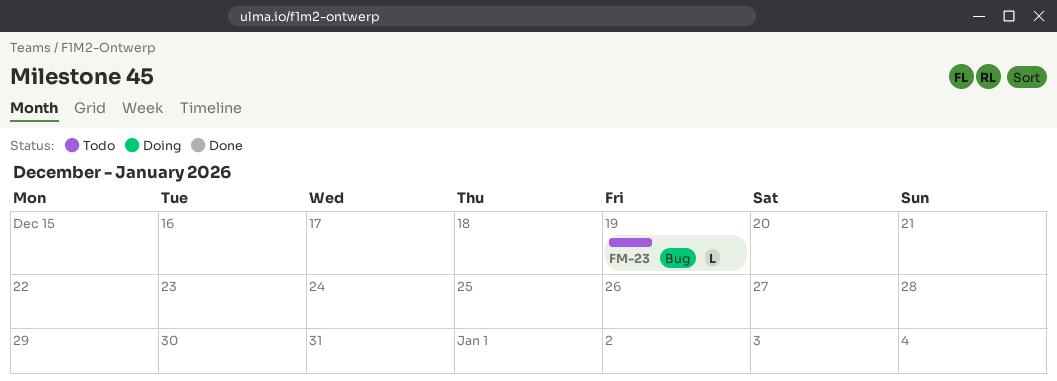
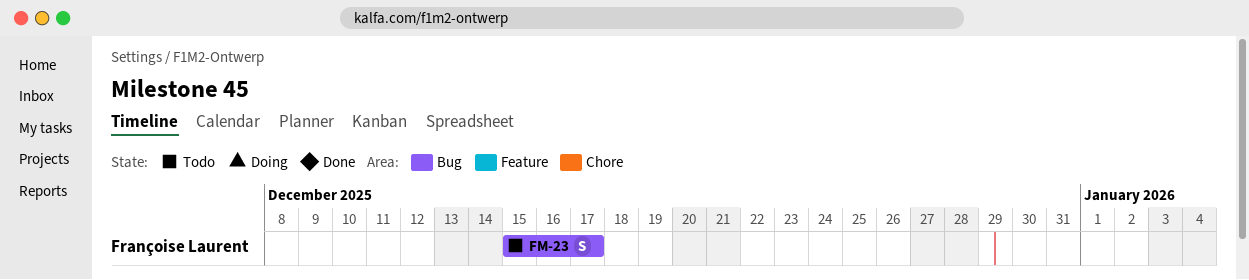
FM-23, estimate: L -> S
FM-23, due: Dec 19 -> Dec 17

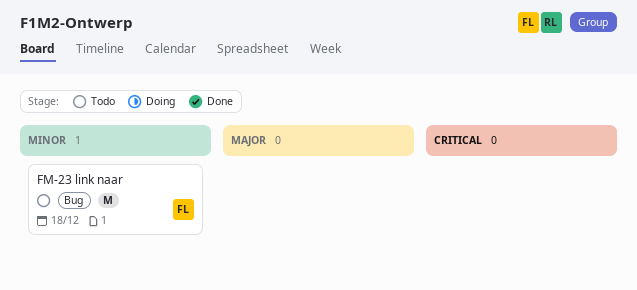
FM-23, estimate: S -> M
FM-23, due: Dec 17 -> Dec 18

